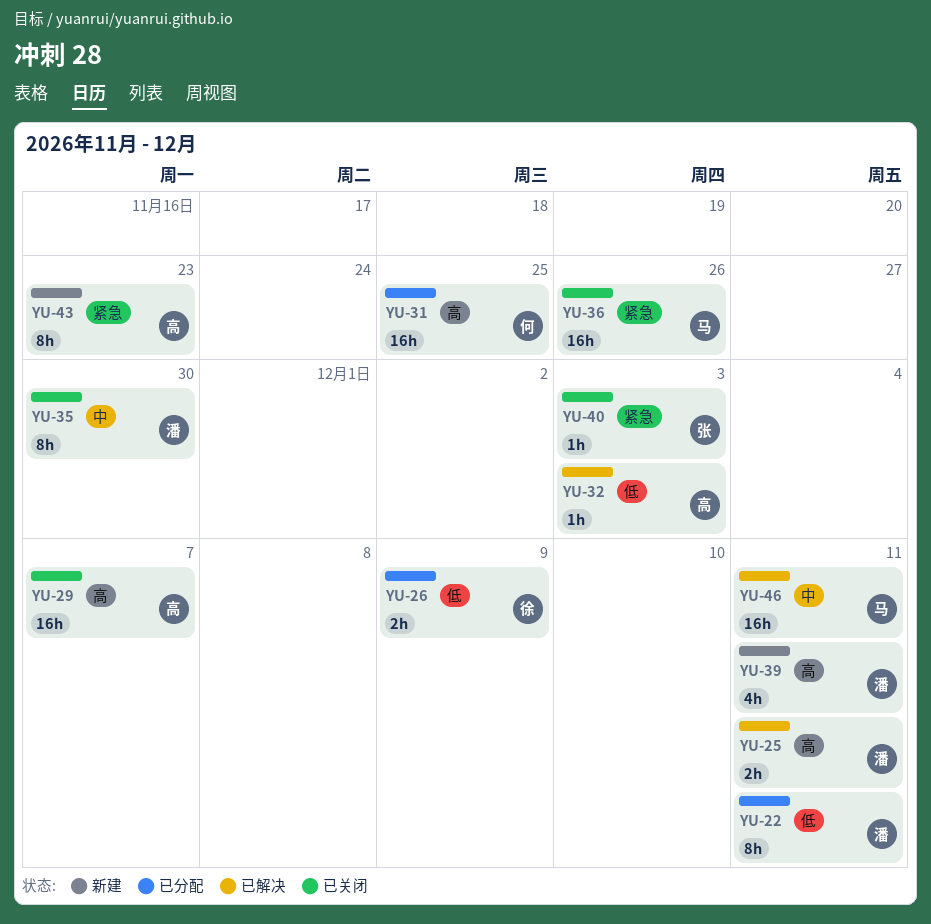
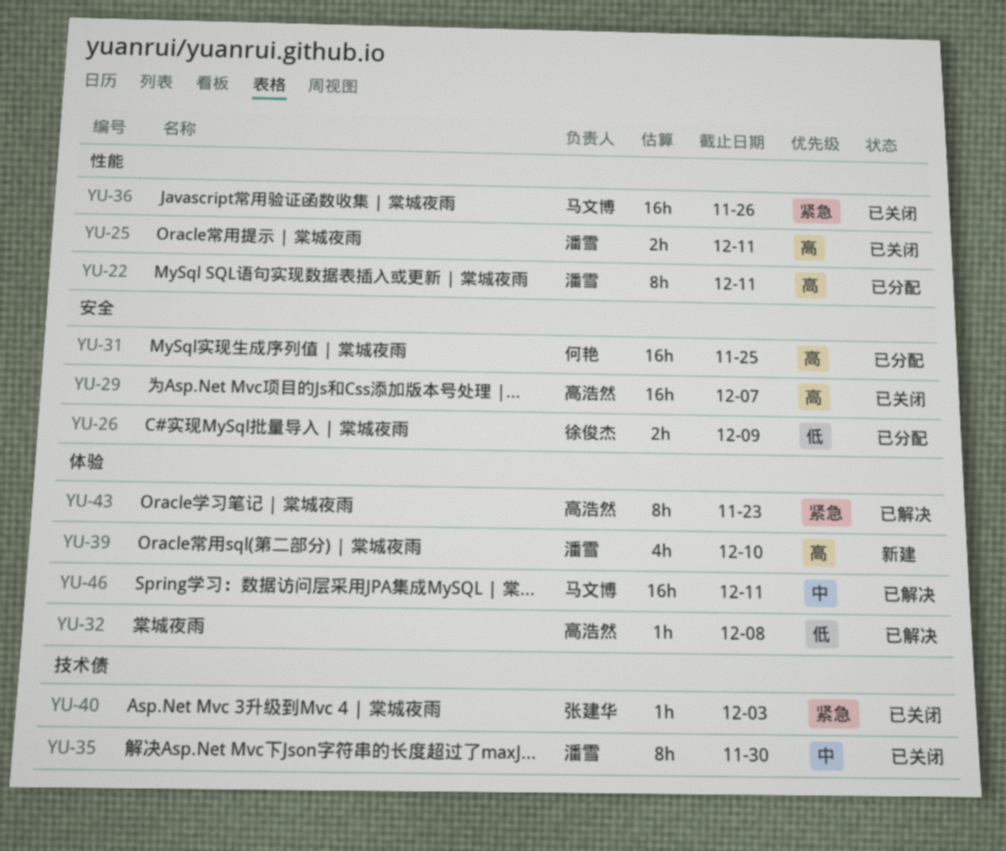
YU-22, priority: 低 -> 高
YU-25, status: 已解决 -> 已关闭
YU-32, due: Dec 3 -> Dec 8
YU-39, due: Dec 11 -> Dec 10
YU-43, status: 新建 -> 已解决

